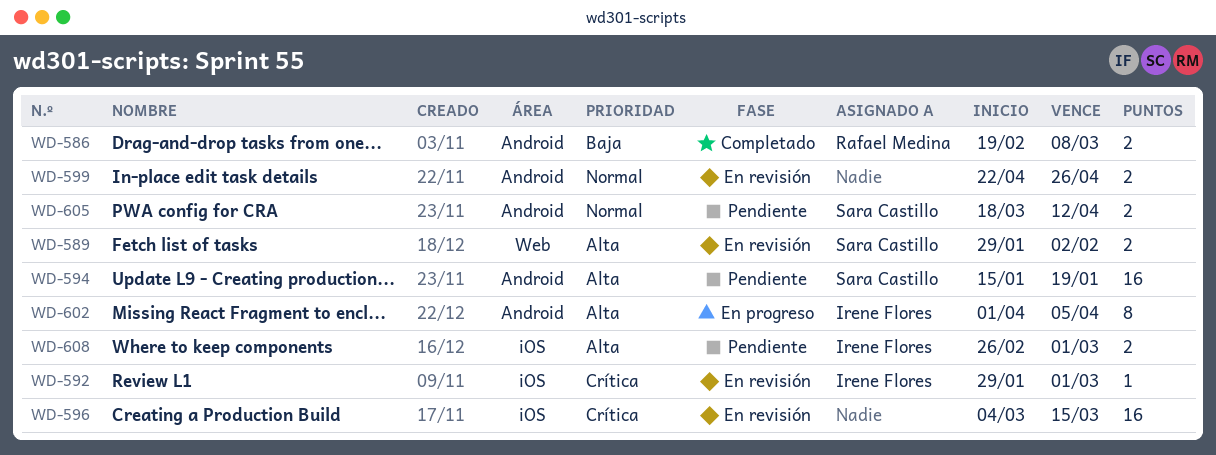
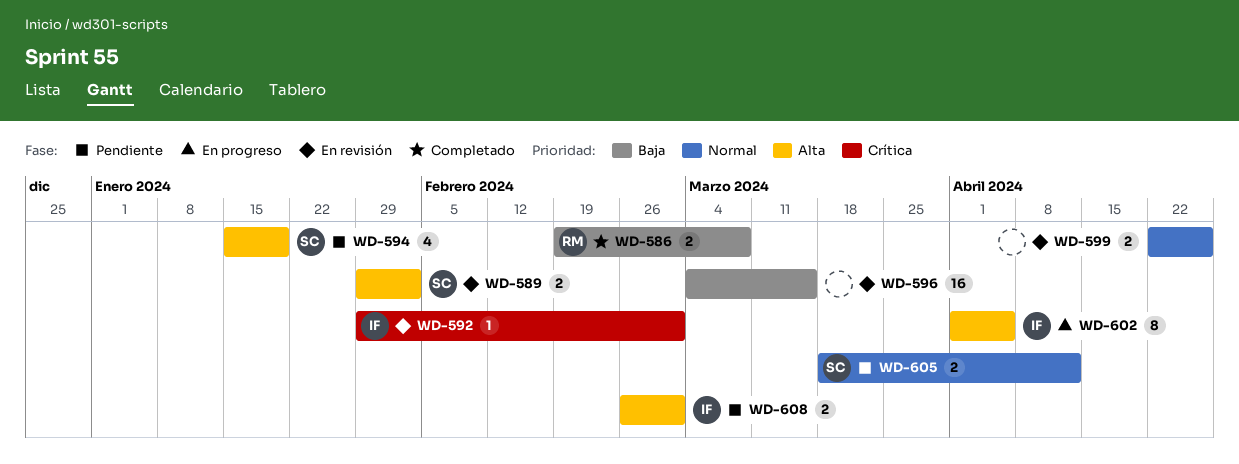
WD-594, estimate: 16 -> 4
WD-596, priority: Crítica -> Baja

